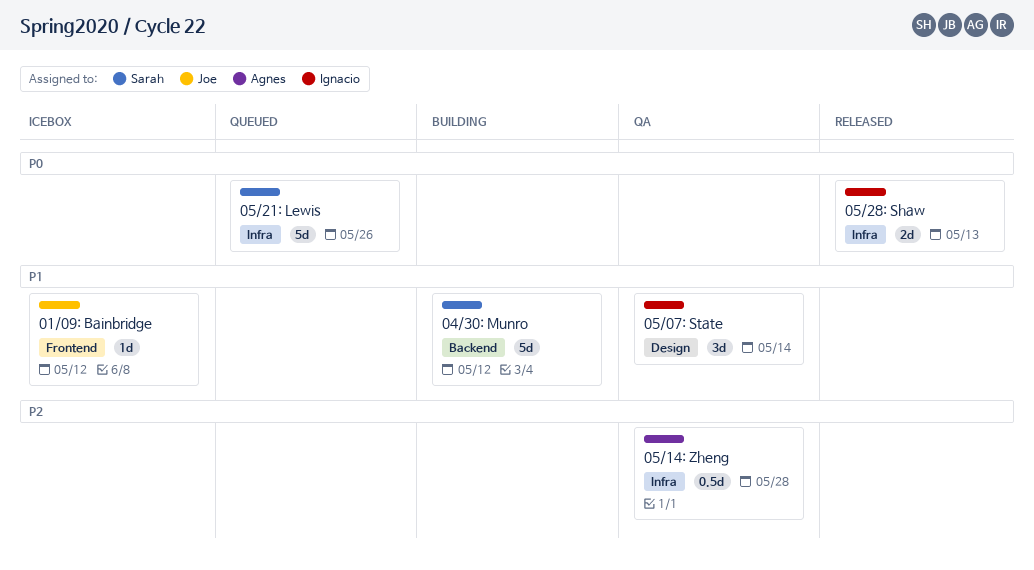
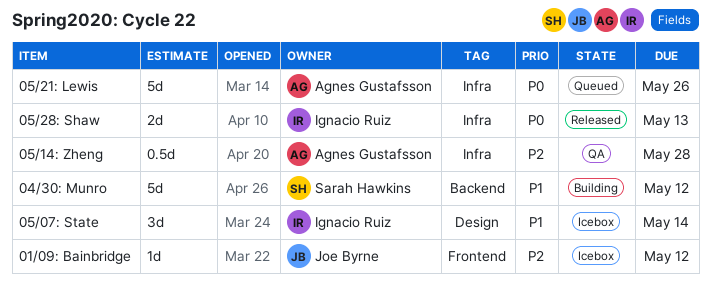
01/09: Bainbridge, priority: P1 -> P2
05/07: State, status: QA -> Icebox
05/21: Lewis, owner: Sarah Hawkins -> Agnes Gustafsson

